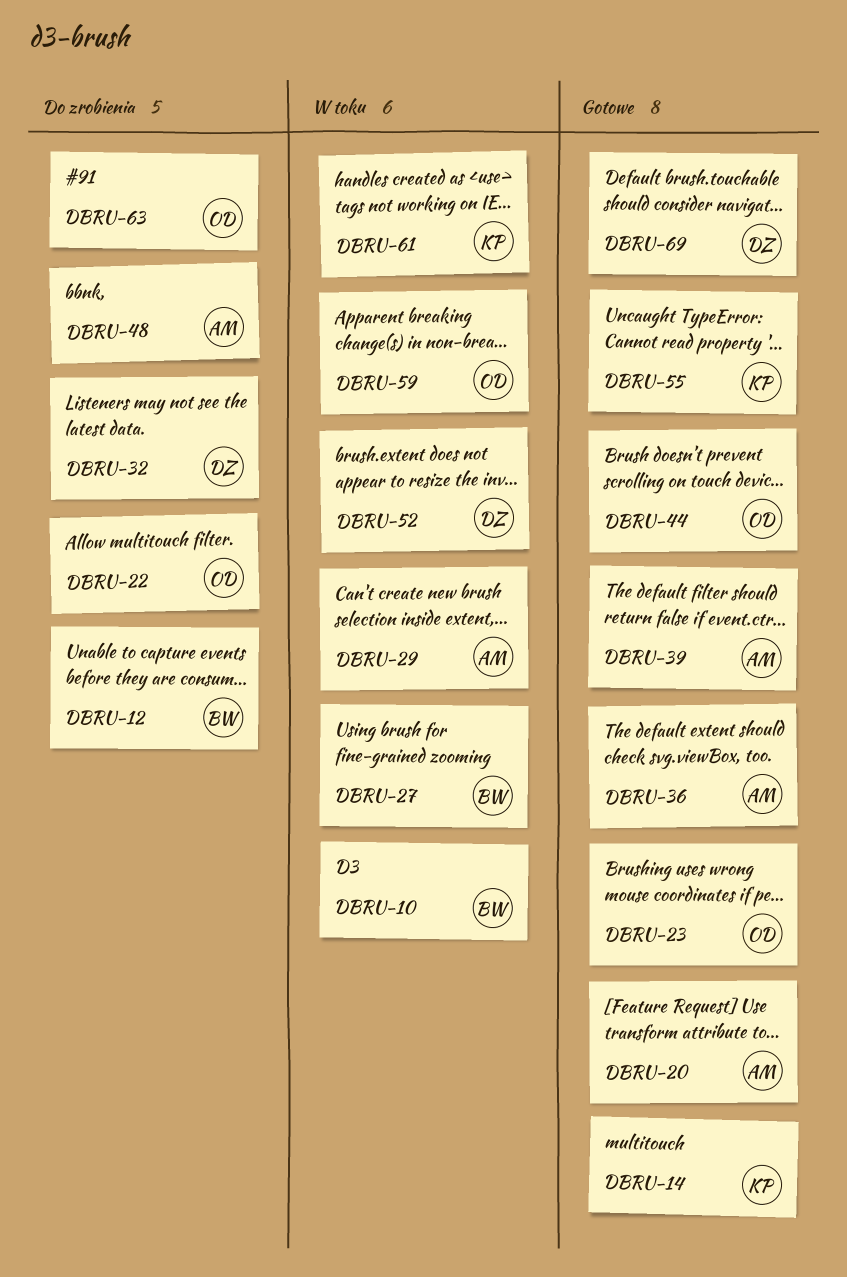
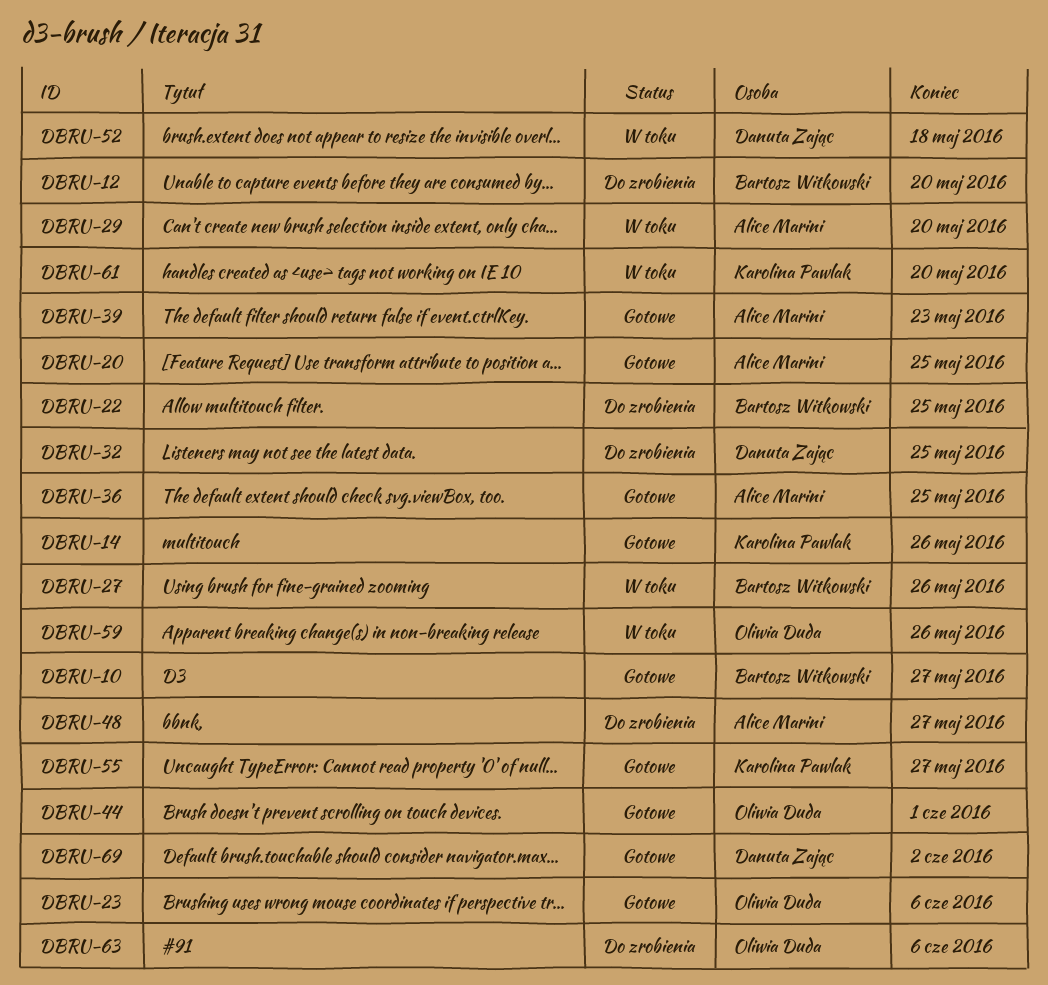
DBRU-10, status: W toku -> Gotowe
DBRU-22, owner: Oliwia Duda -> Bartosz Witkowski

